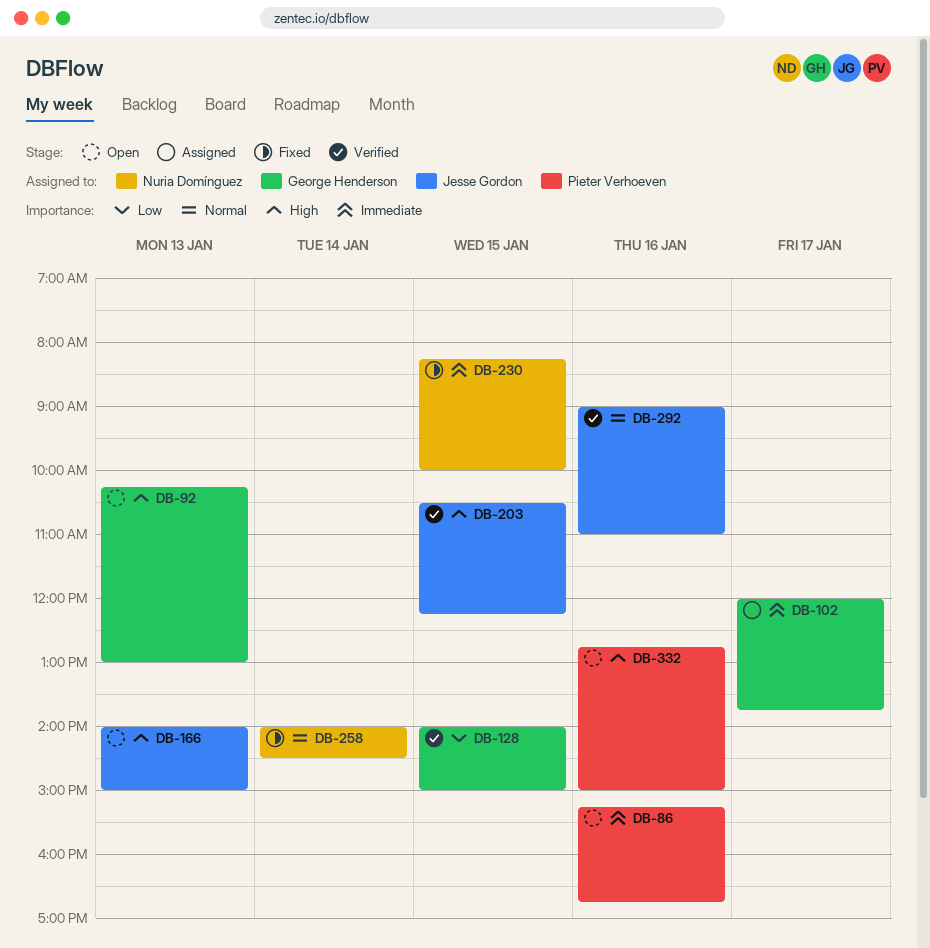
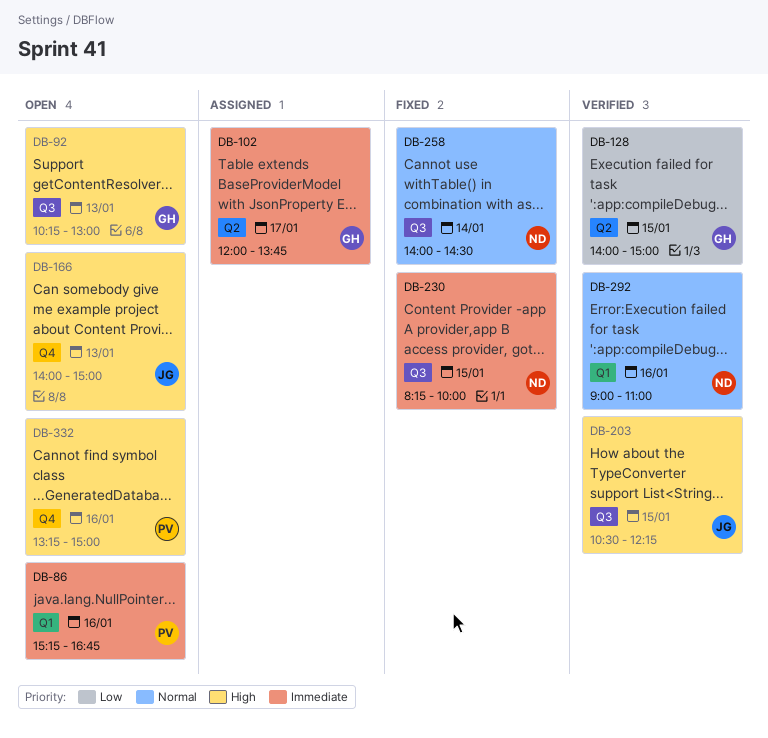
DB-292, owner: Jesse Gordon -> Nuria Domínguez
DB-332, begins: 12:45 -> 13:15

